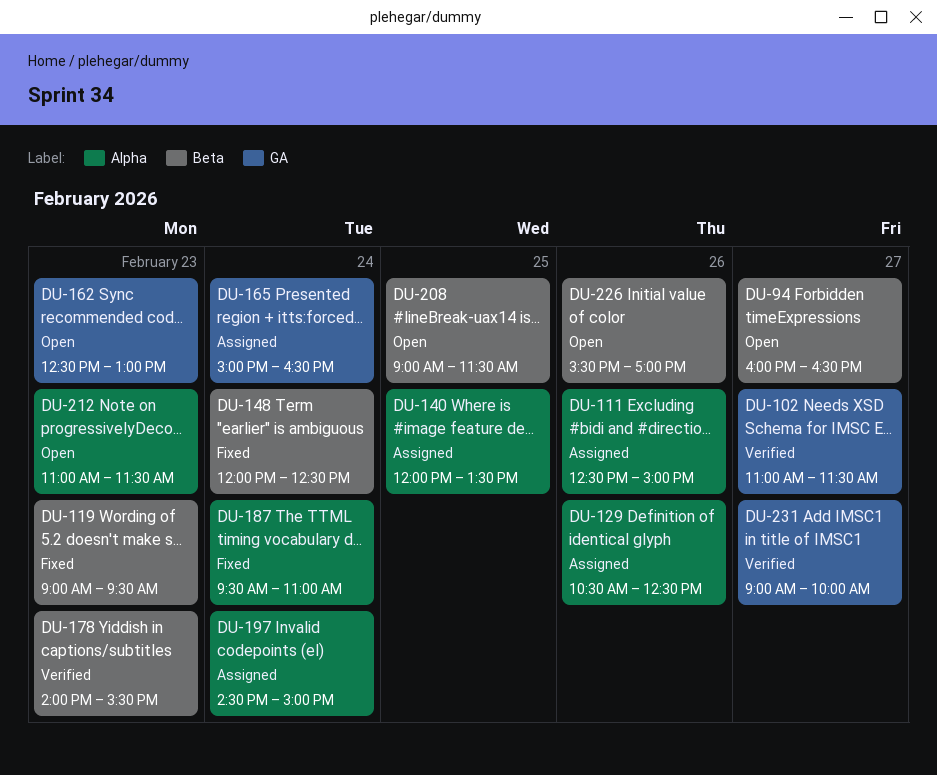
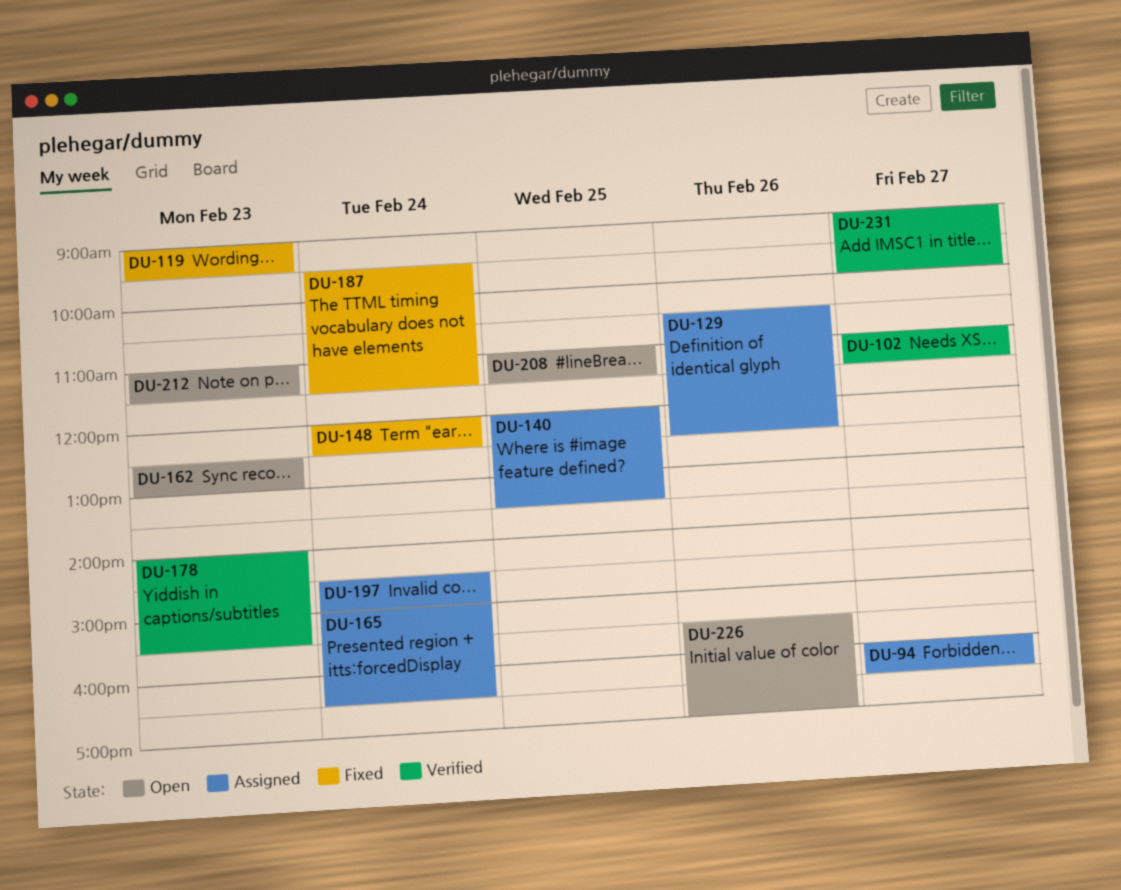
DU-94, status: Open -> Assigned
DU-111: present -> none
DU-187, ends: 11:00 -> 11:30
DU-208, begins: 09:00 -> 11:00

